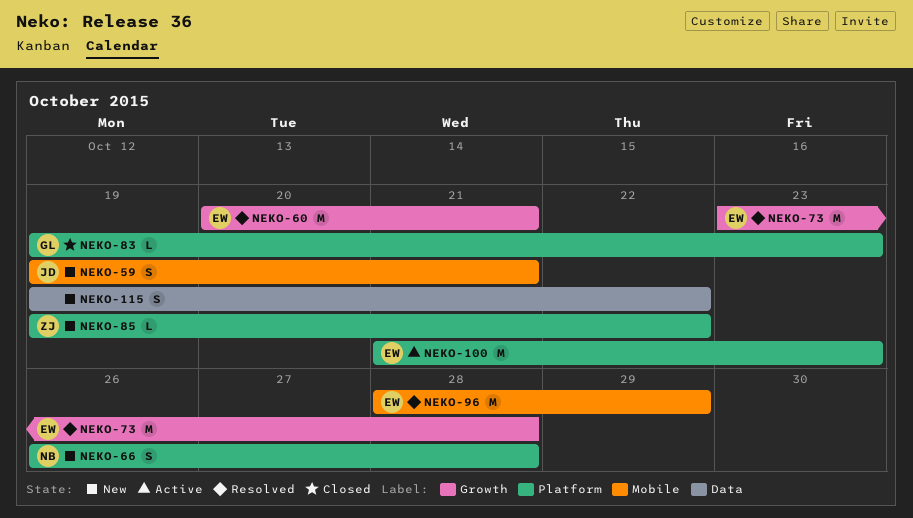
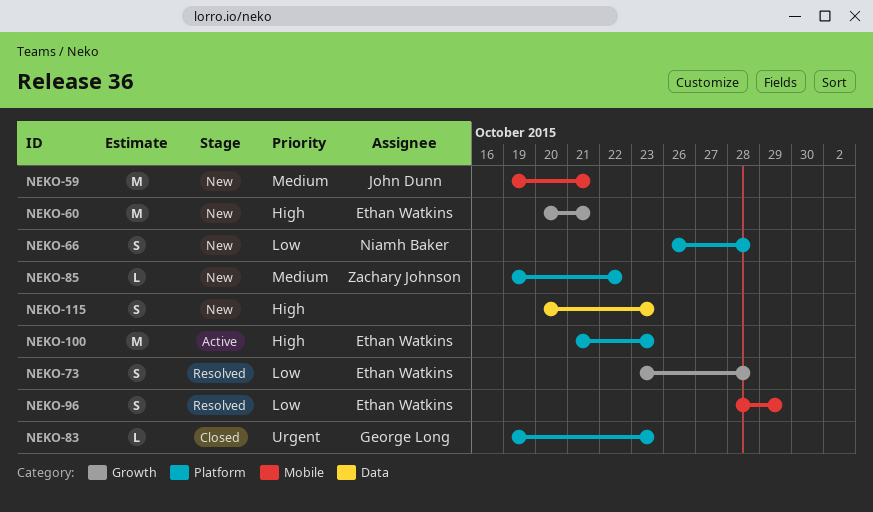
NEKO-59, estimate: S -> M
NEKO-60, status: Resolved -> New
NEKO-73, estimate: M -> S
NEKO-96, estimate: M -> S
NEKO-115, start: Oct 19 -> Oct 20
NEKO-115, due: Oct 22 -> Oct 23

